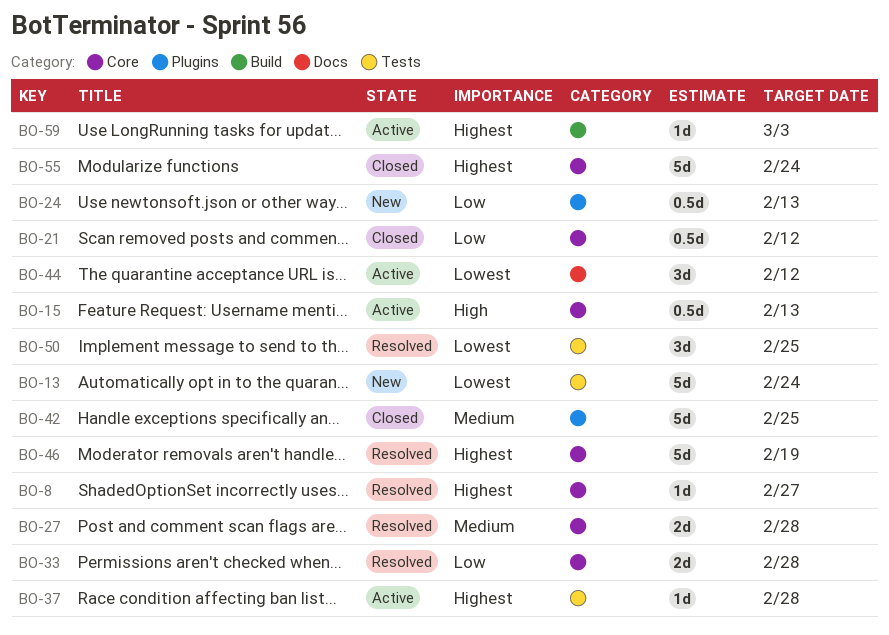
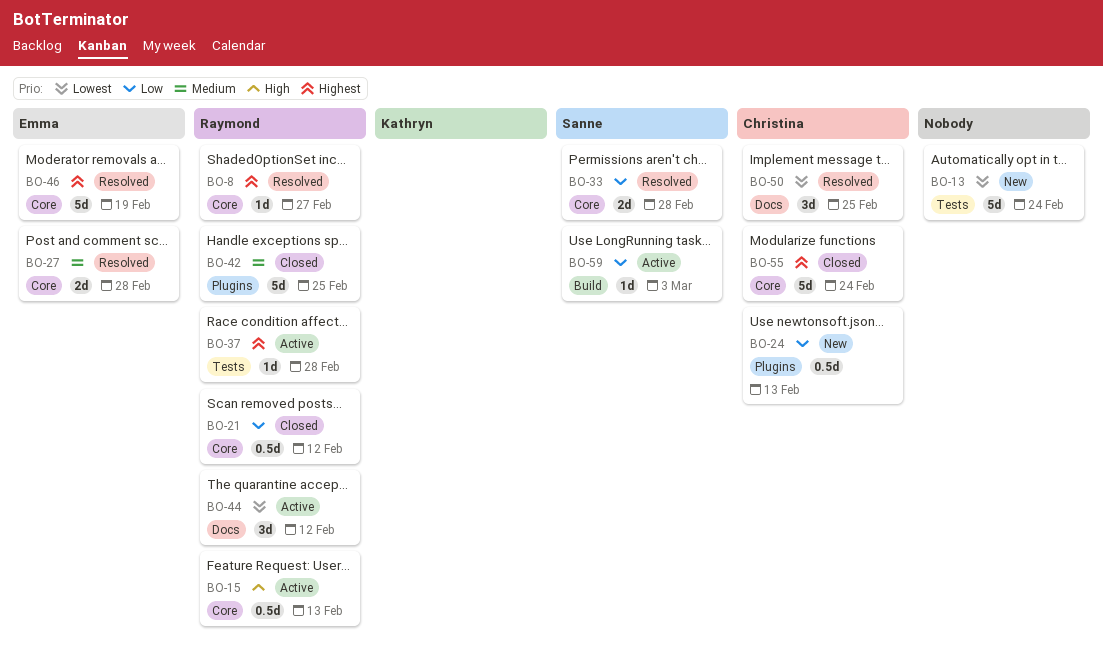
BO-50, label: Tests -> Docs
BO-59, priority: Highest -> Low

